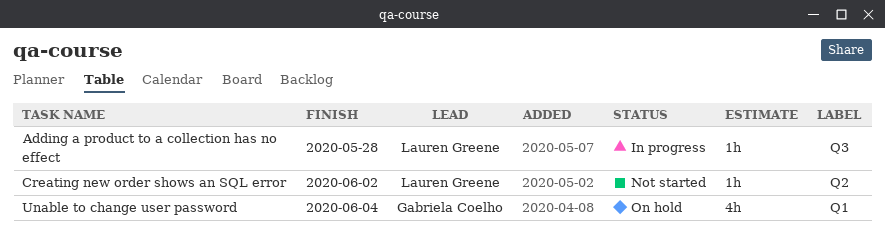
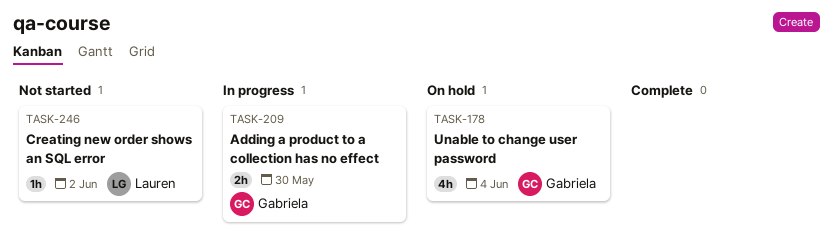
Adding a product to a collection has no effect, owner: Lauren Greene -> Gabriela Coelho
Adding a product to a collection has no effect, estimate: 1h -> 2h
Adding a product to a collection has no effect, due: May 28 -> May 30

